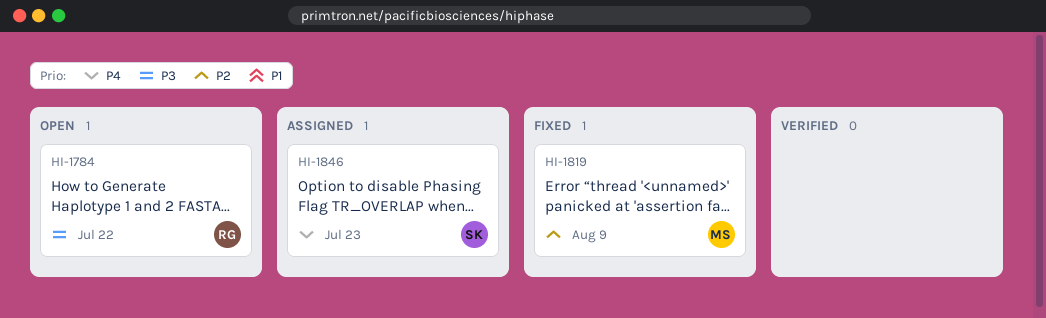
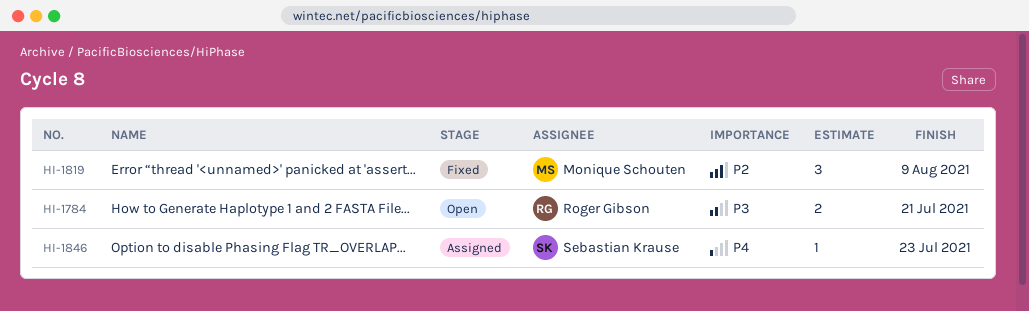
HI-1784, due: Jul 22 -> Jul 21

